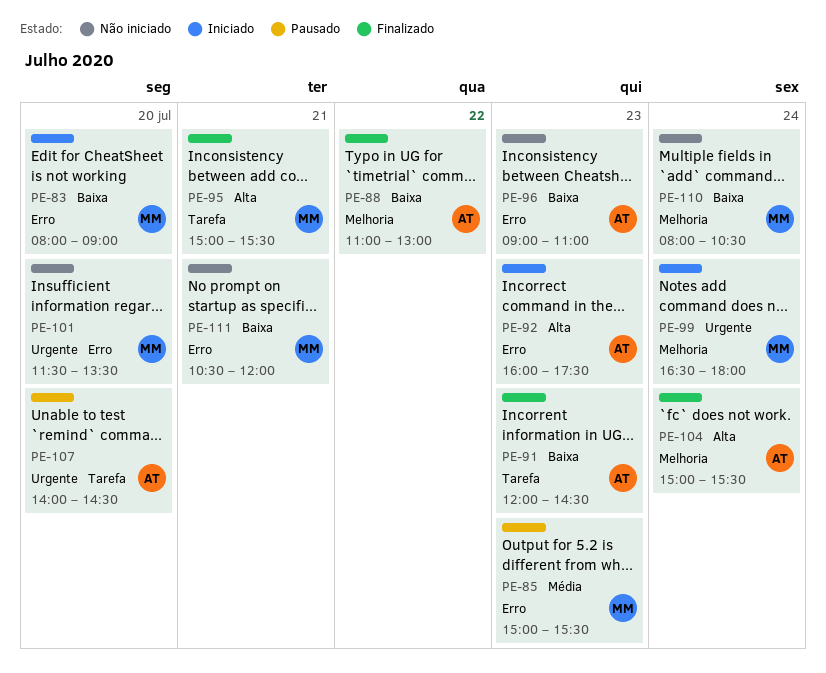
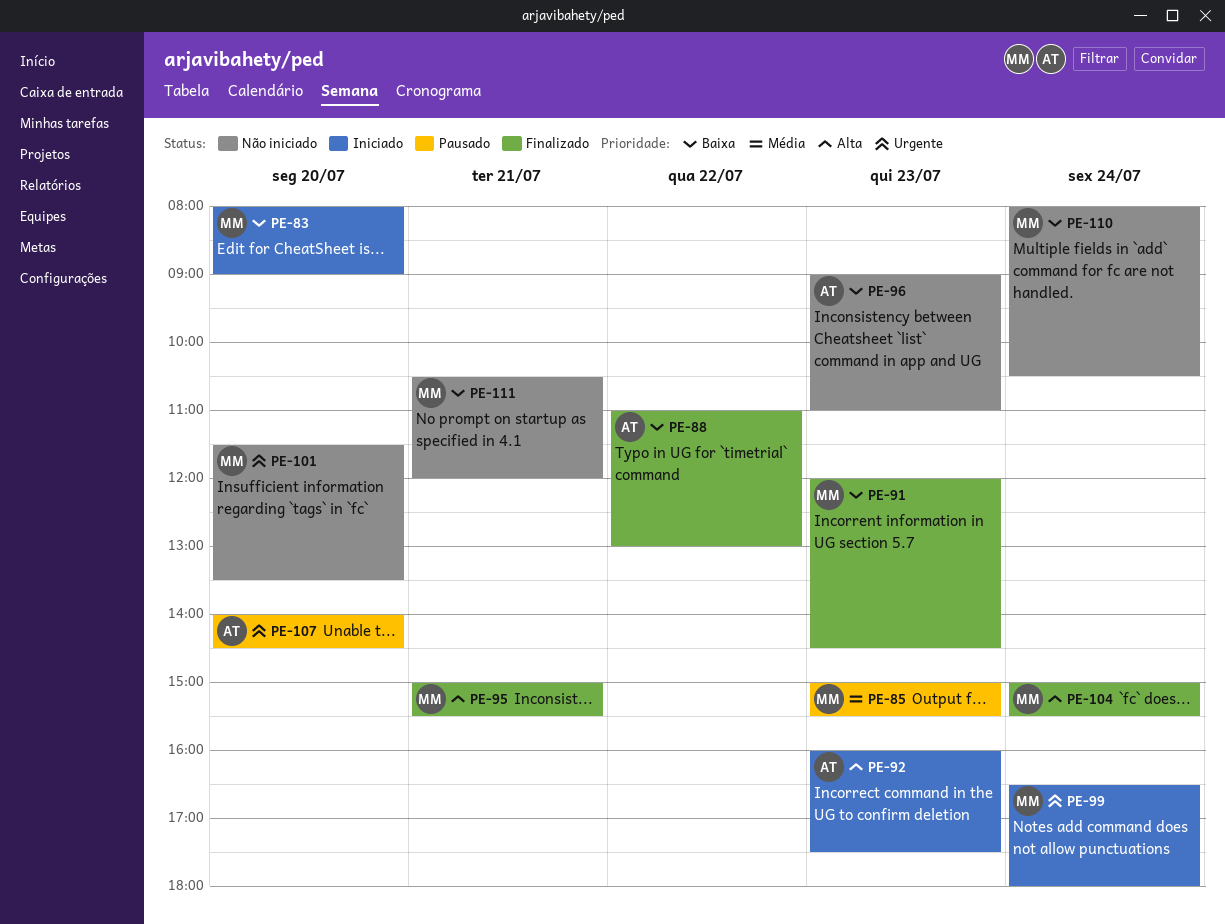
PE-91, owner: AT -> MM
PE-104, owner: AT -> MM

